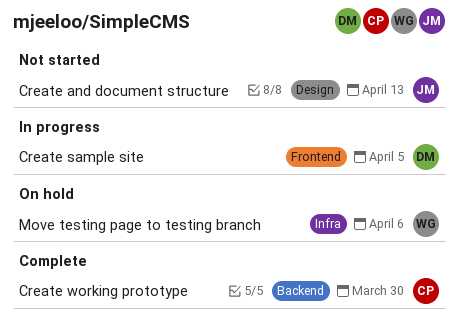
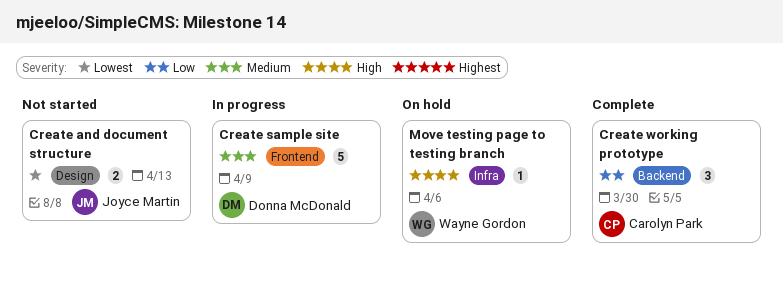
Create sample site, due: Apr 5 -> Apr 9

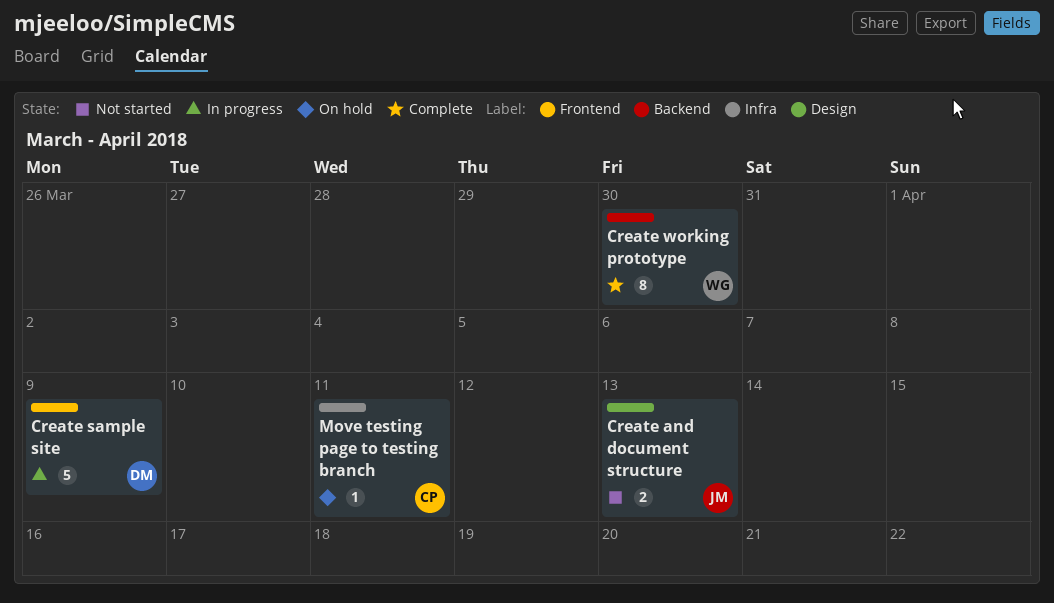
Create working prototype, owner: Carolyn Park -> Wayne Gordon
Create working prototype, estimate: 3 -> 8
Move testing page to testing branch, owner: Wayne Gordon -> Carolyn Park
Move testing page to testing branch, due: Apr 6 -> Apr 11

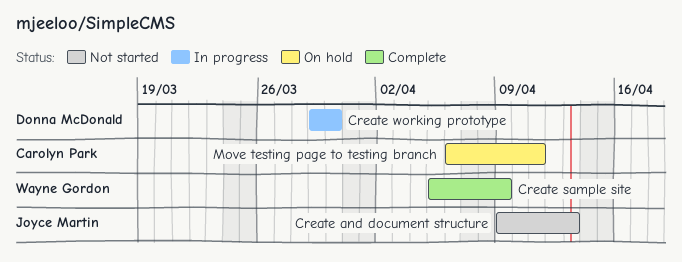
Create sample site, status: In progress -> Complete
Create sample site, owner: Donna McDonald -> Wayne Gordon
Create working prototype, status: Complete -> In progress
Create working prototype, owner: Wayne Gordon -> Donna McDonald

